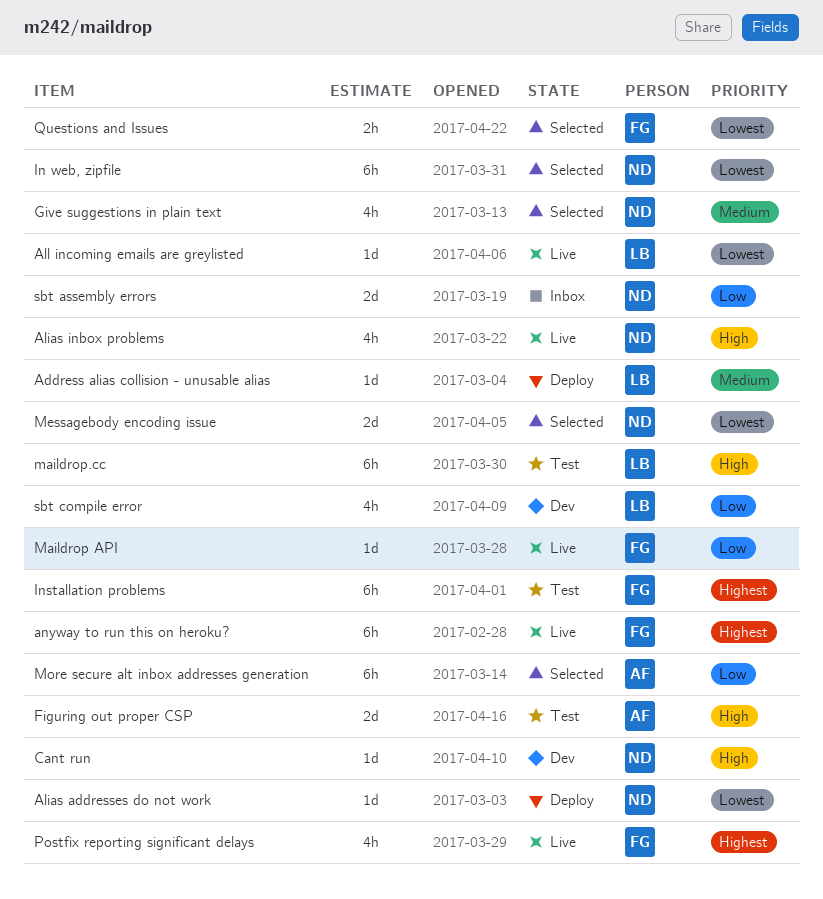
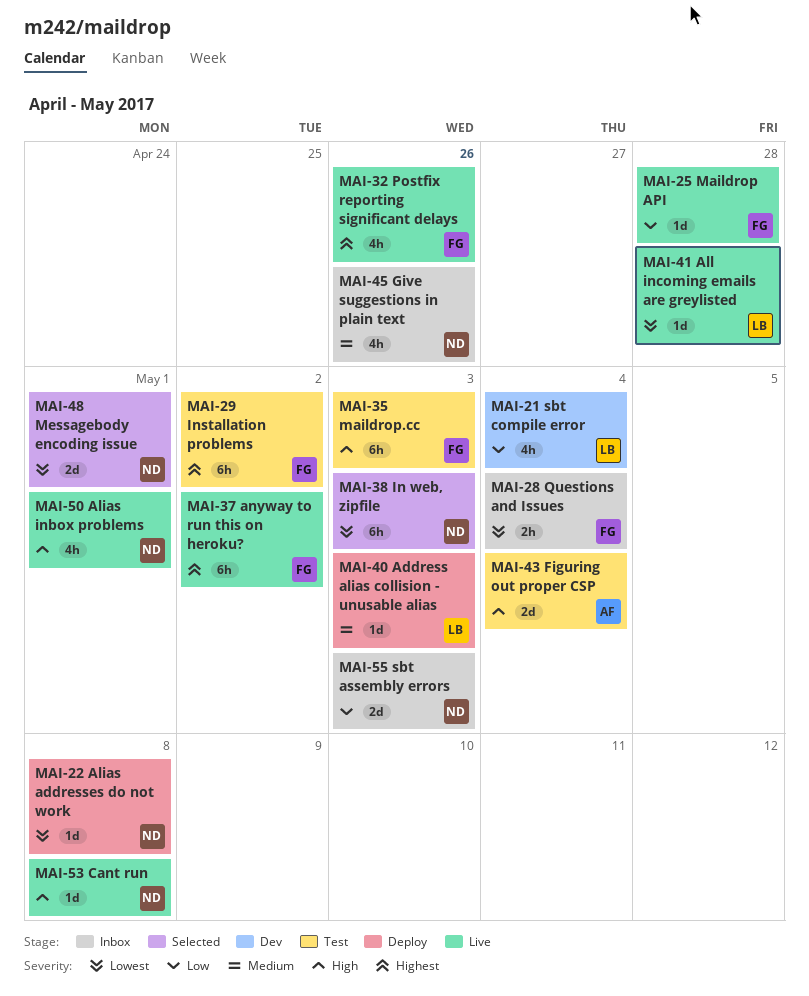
Cant run, status: Dev -> Live
Give suggestions in plain text, status: Selected -> Inbox
maildrop.cc, owner: LB -> FG
More secure alt inbox addresses generation: present -> none
Questions and Issues, status: Selected -> Inbox

